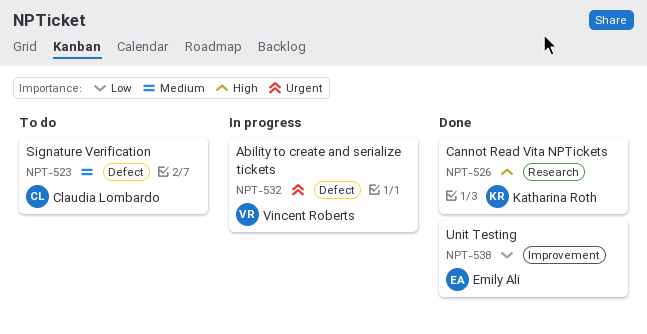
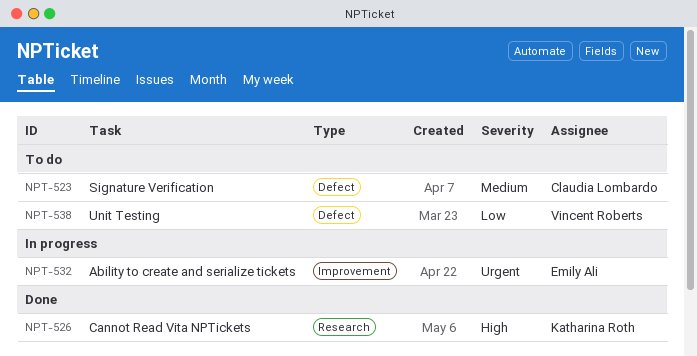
NPT-532, owner: Vincent Roberts -> Emily Ali
NPT-532, label: Defect -> Improvement
NPT-538, status: Done -> To do
NPT-538, owner: Emily Ali -> Vincent Roberts
NPT-538, label: Improvement -> Defect

